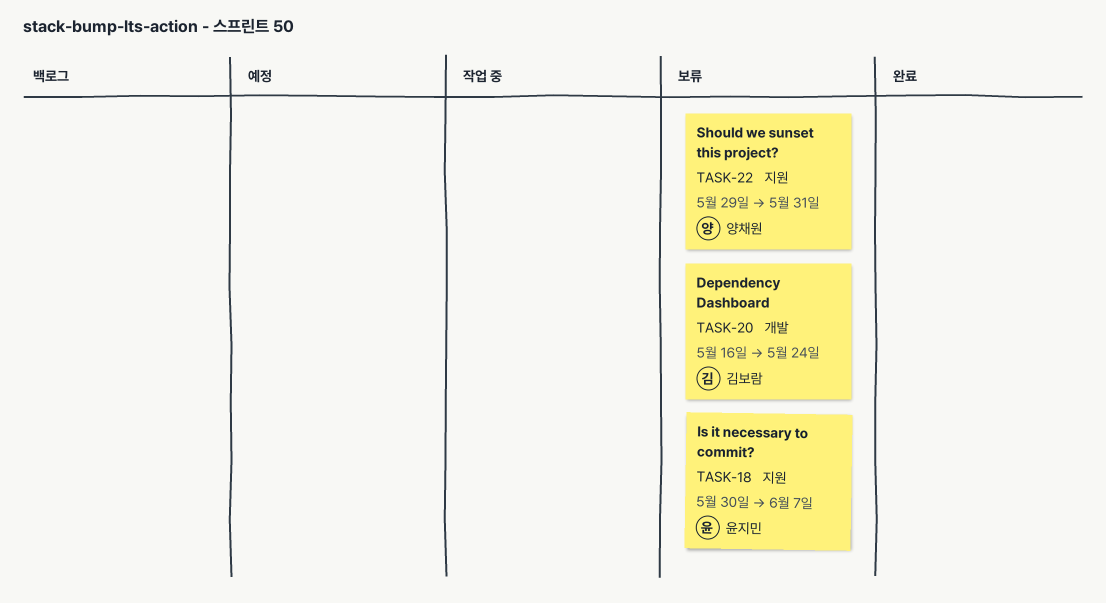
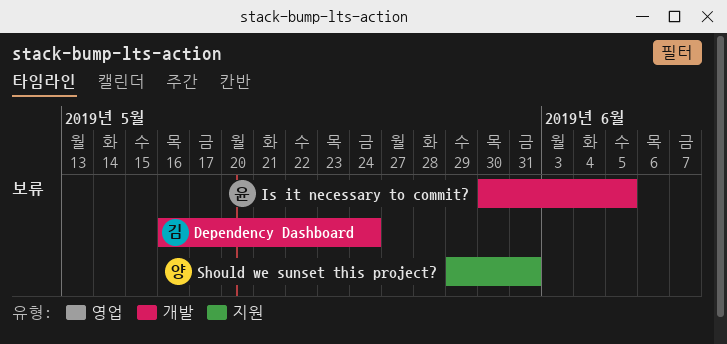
Is it necessary to commit?, label: 지원 -> 개발
Is it necessary to commit?, due: Jun 7 -> Jun 5

